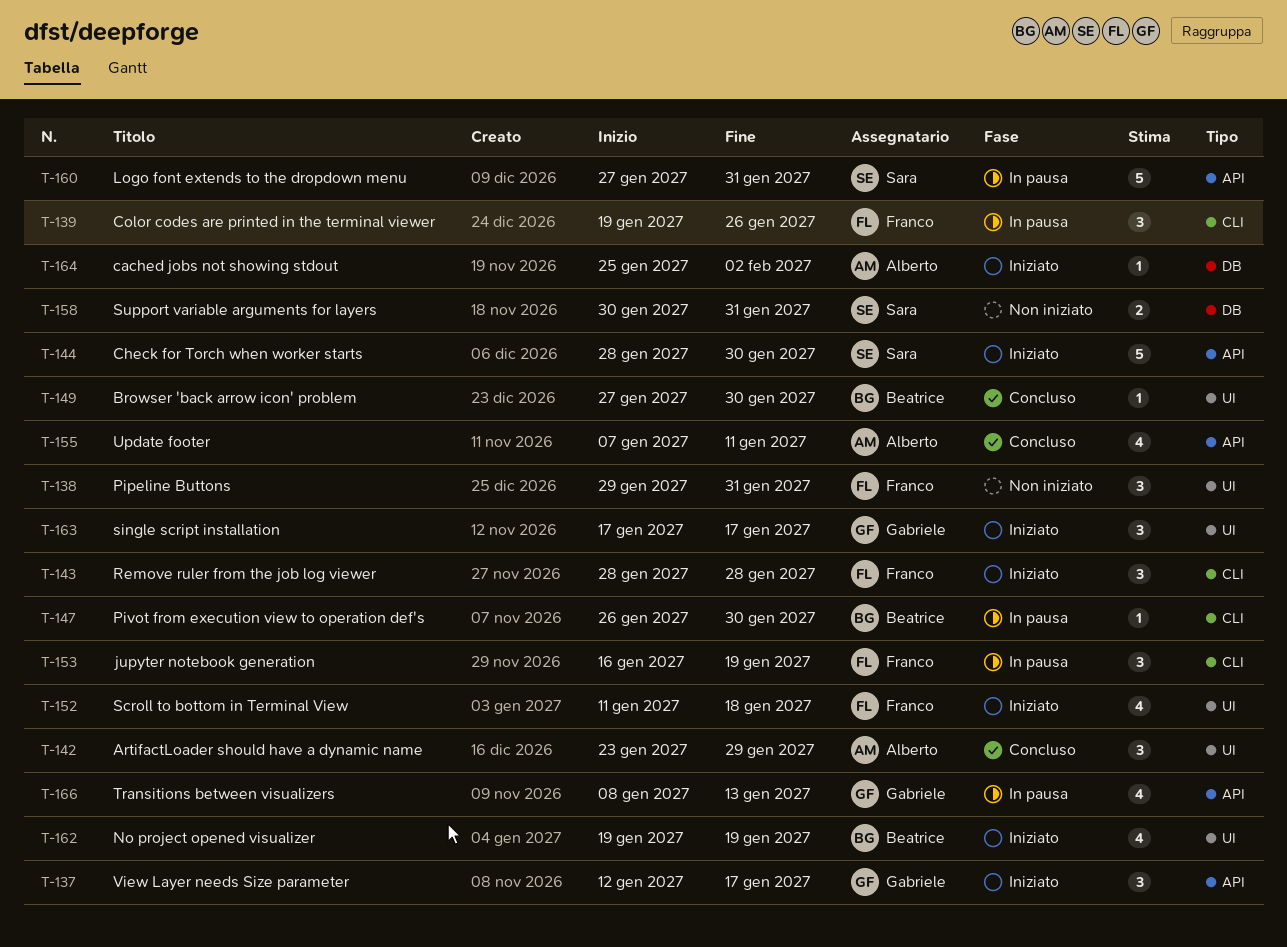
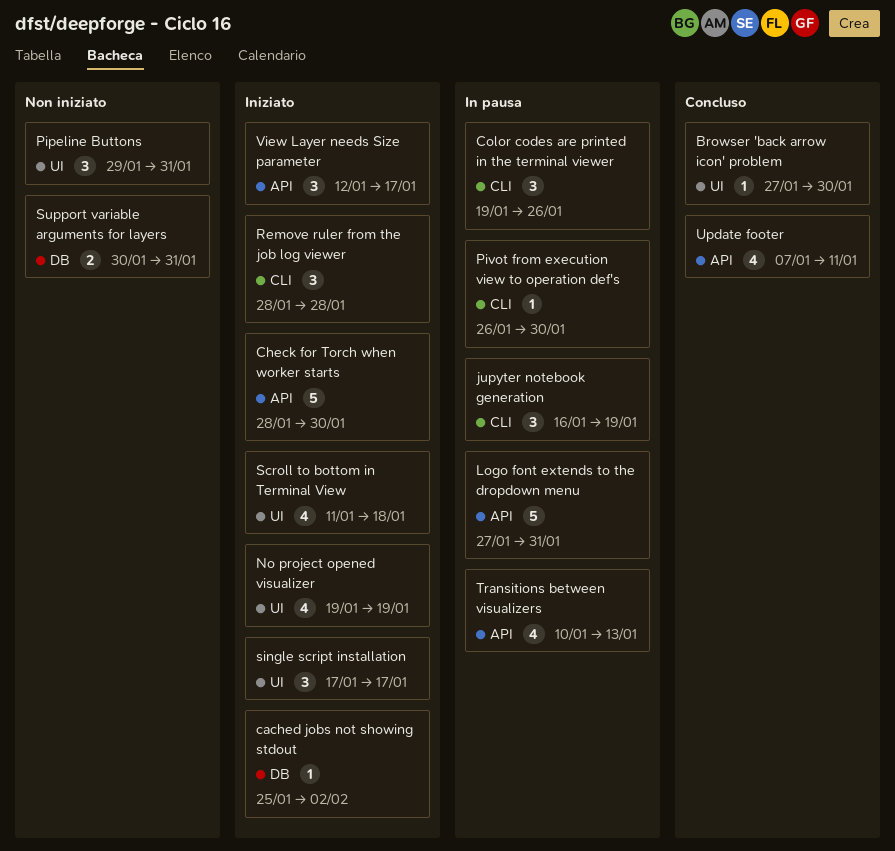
ArtifactLoader should have a dynamic name: present -> none
Transitions between visualizers, start: Jan 8 -> Jan 10

